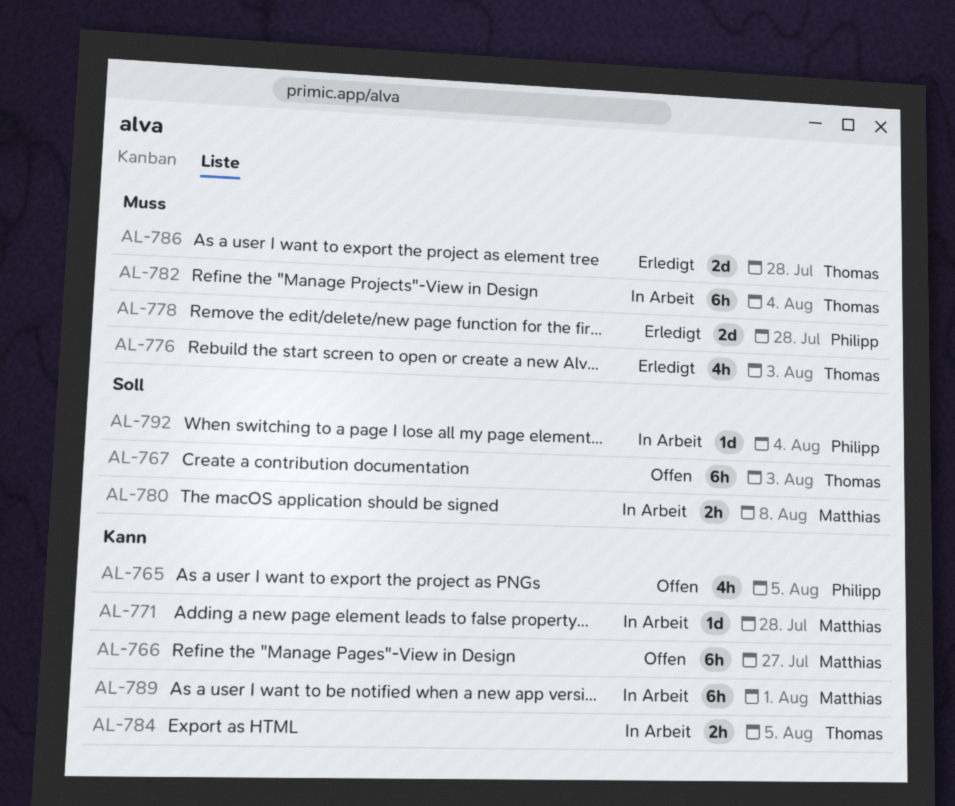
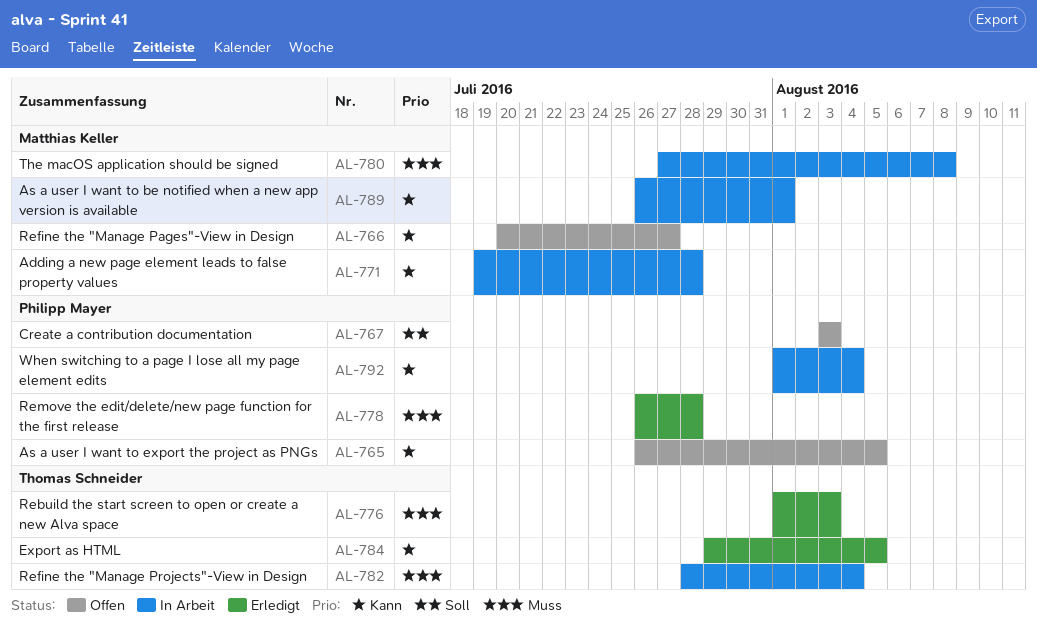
AL-767, owner: Thomas Schneider -> Philipp Mayer
AL-780, priority: Soll -> Muss
AL-784, status: In Arbeit -> Erledigt
AL-786: present -> none
AL-792, priority: Soll -> Kann

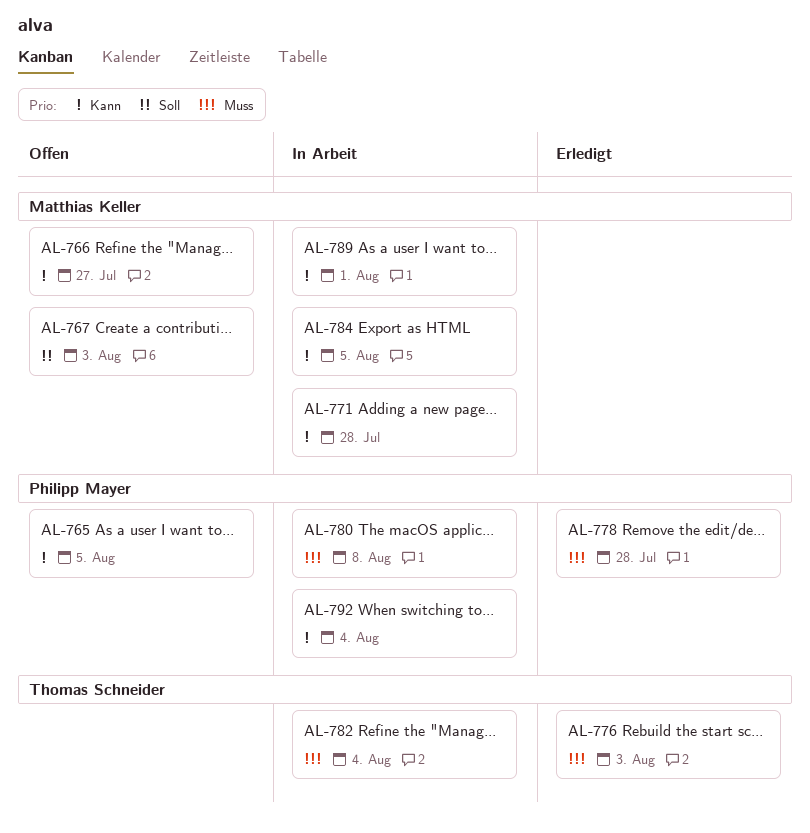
AL-767, owner: Philipp Mayer -> Matthias Keller
AL-780, owner: Matthias Keller -> Philipp Mayer
AL-784, status: Erledigt -> In Arbeit
AL-784, owner: Thomas Schneider -> Matthias Keller

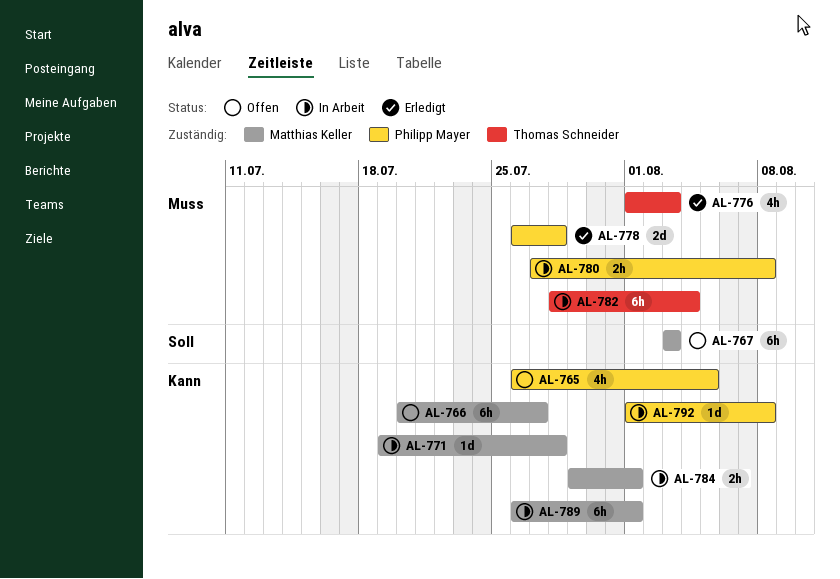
AL-784, due: Aug 5 -> Aug 1
AL-792, due: Aug 4 -> Aug 8

